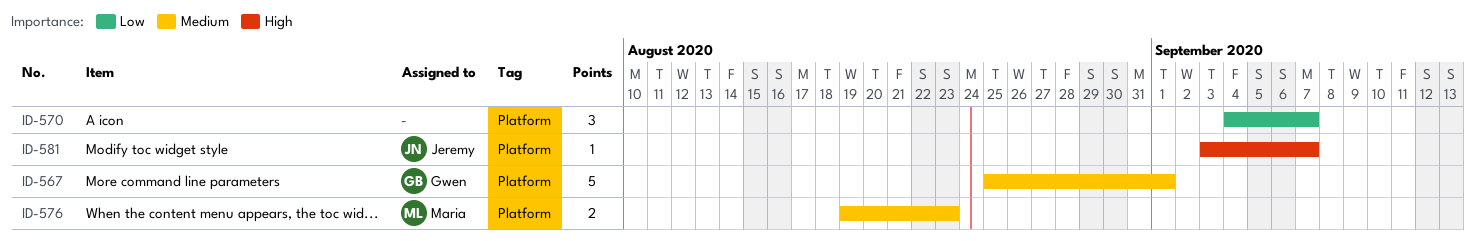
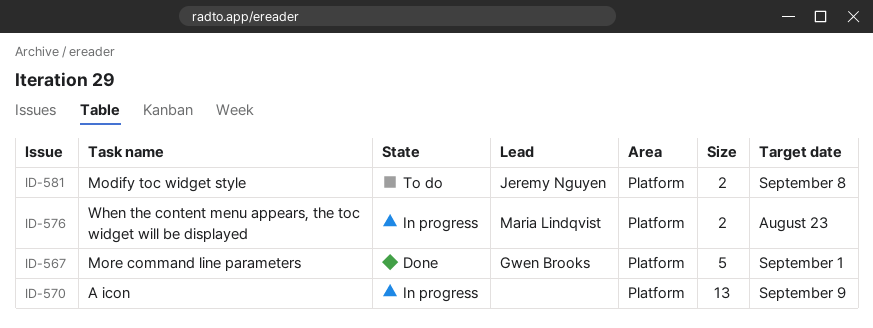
ID-570, estimate: 3 -> 13
ID-570, due: Sep 7 -> Sep 9
ID-581, estimate: 1 -> 2
ID-581, due: Sep 7 -> Sep 8

